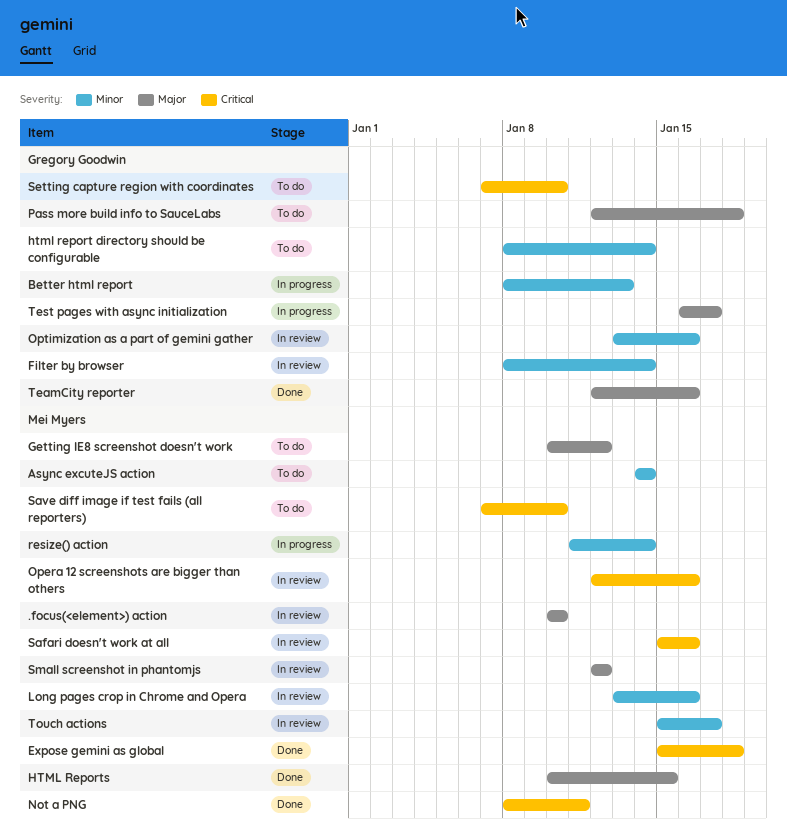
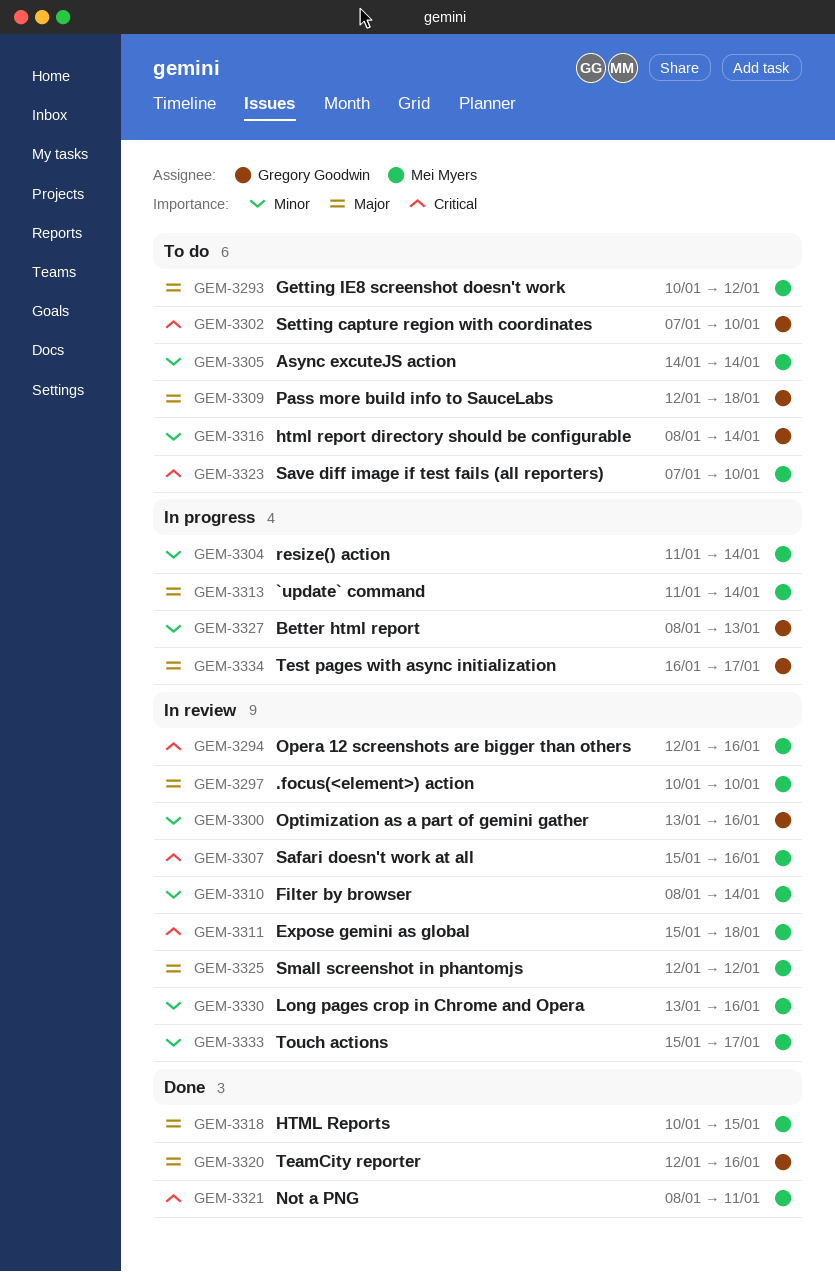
`update` command: none -> present
Expose gemini as global, status: Done -> In review
Filter by browser, owner: Gregory Goodwin -> Mei Myers

